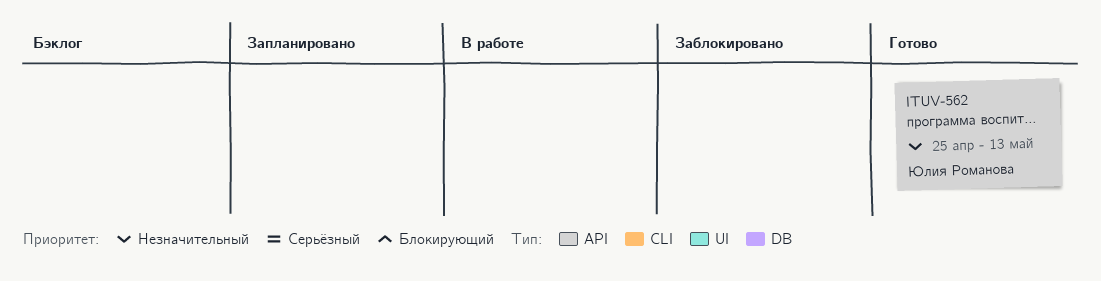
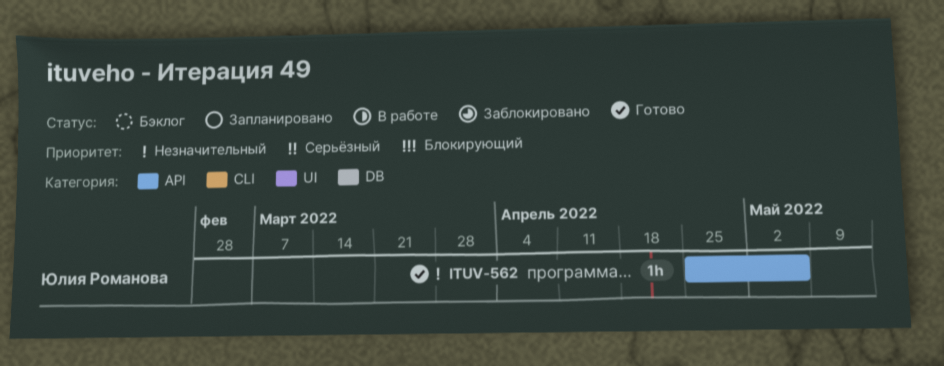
ITUV-562, due: May 13 -> May 6

